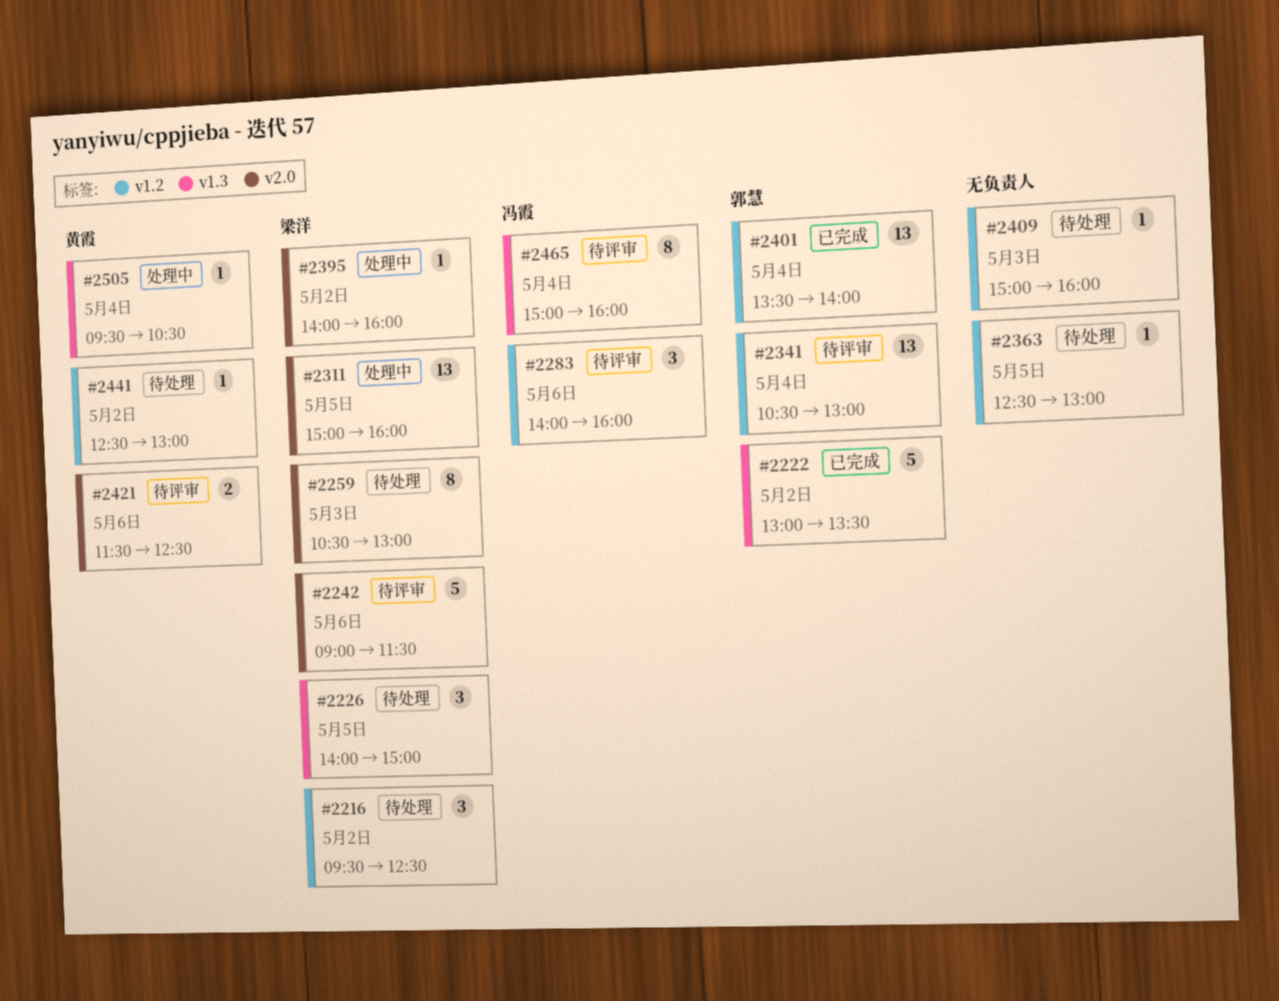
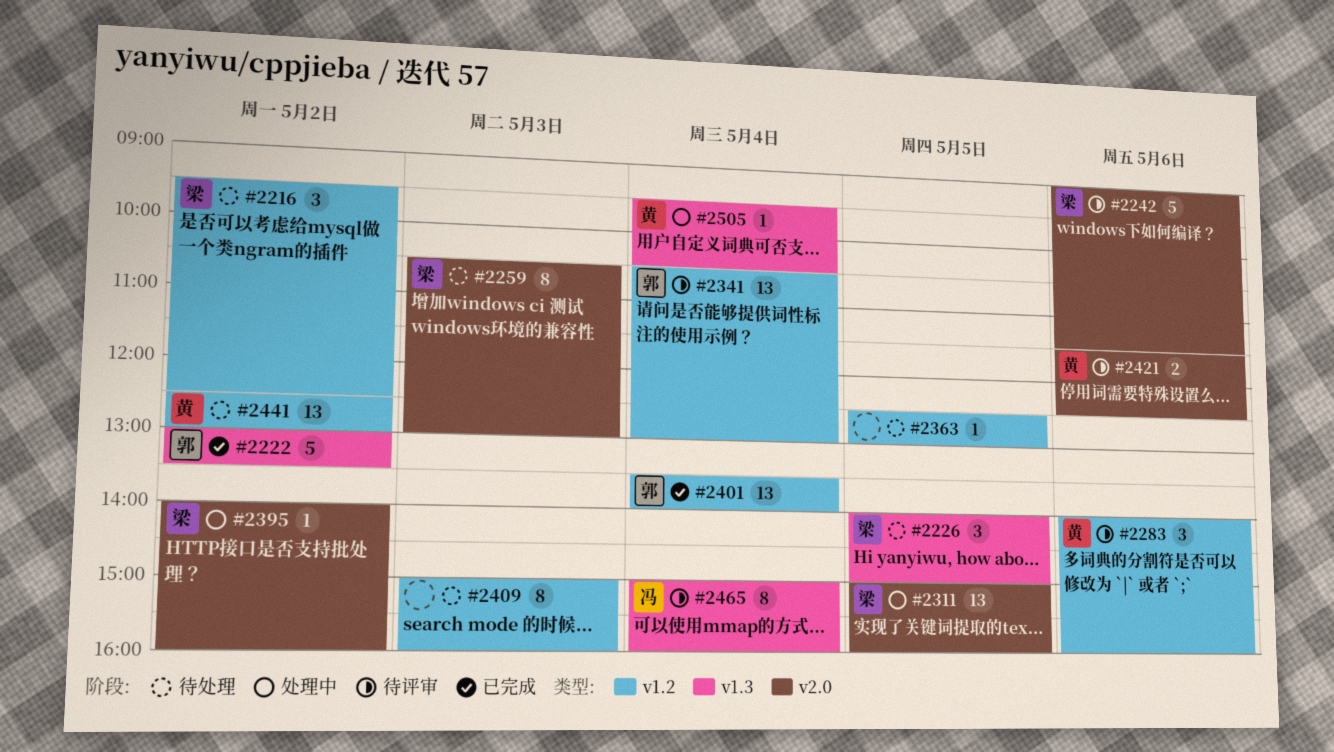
#2283, owner: 冯霞 -> 黄霞
#2409, estimate: 1 -> 8
#2441, estimate: 1 -> 13

